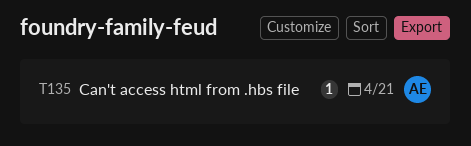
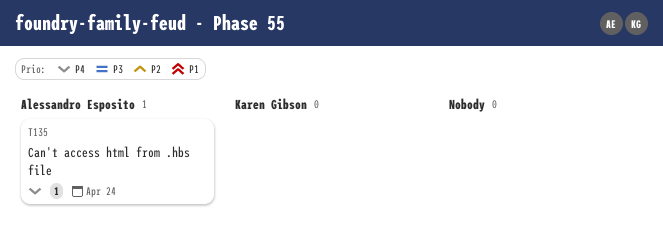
T135, due: Apr 21 -> Apr 24

